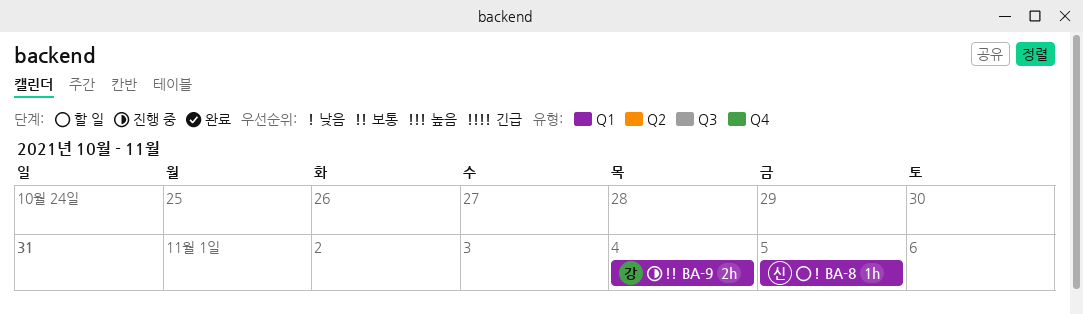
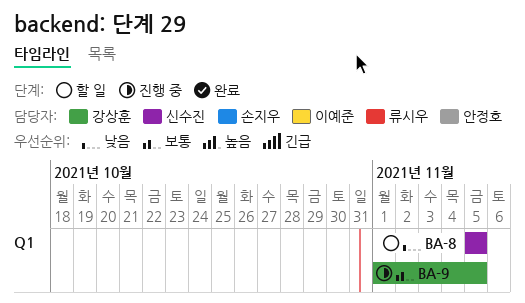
BA-9, start: Nov 4 -> Nov 1
BA-9, due: Nov 4 -> Nov 5

